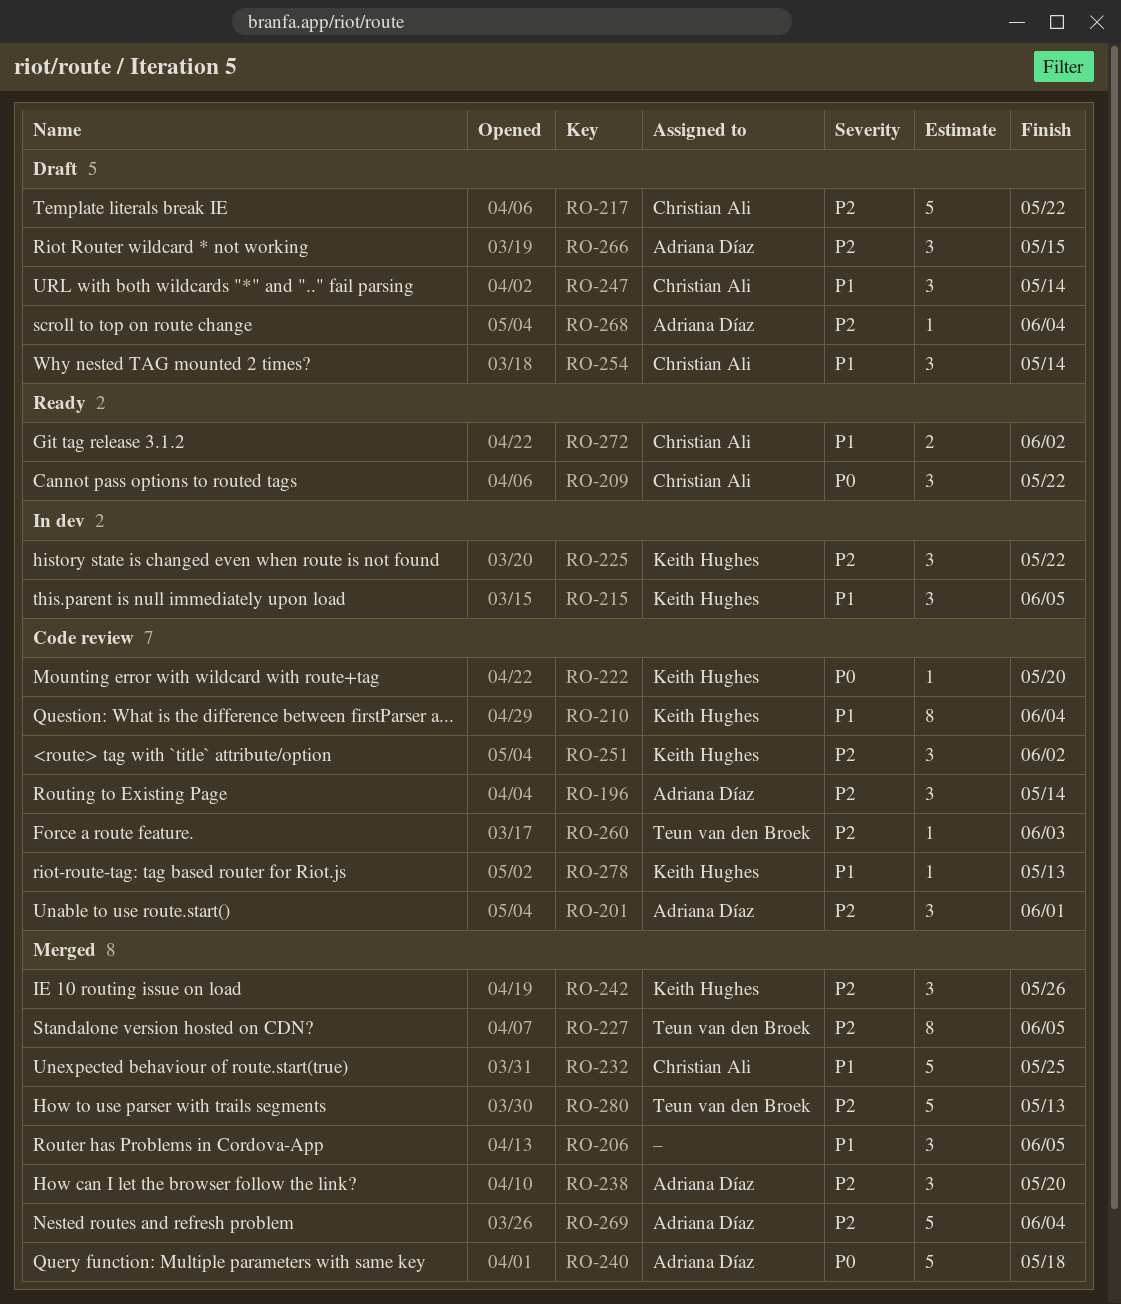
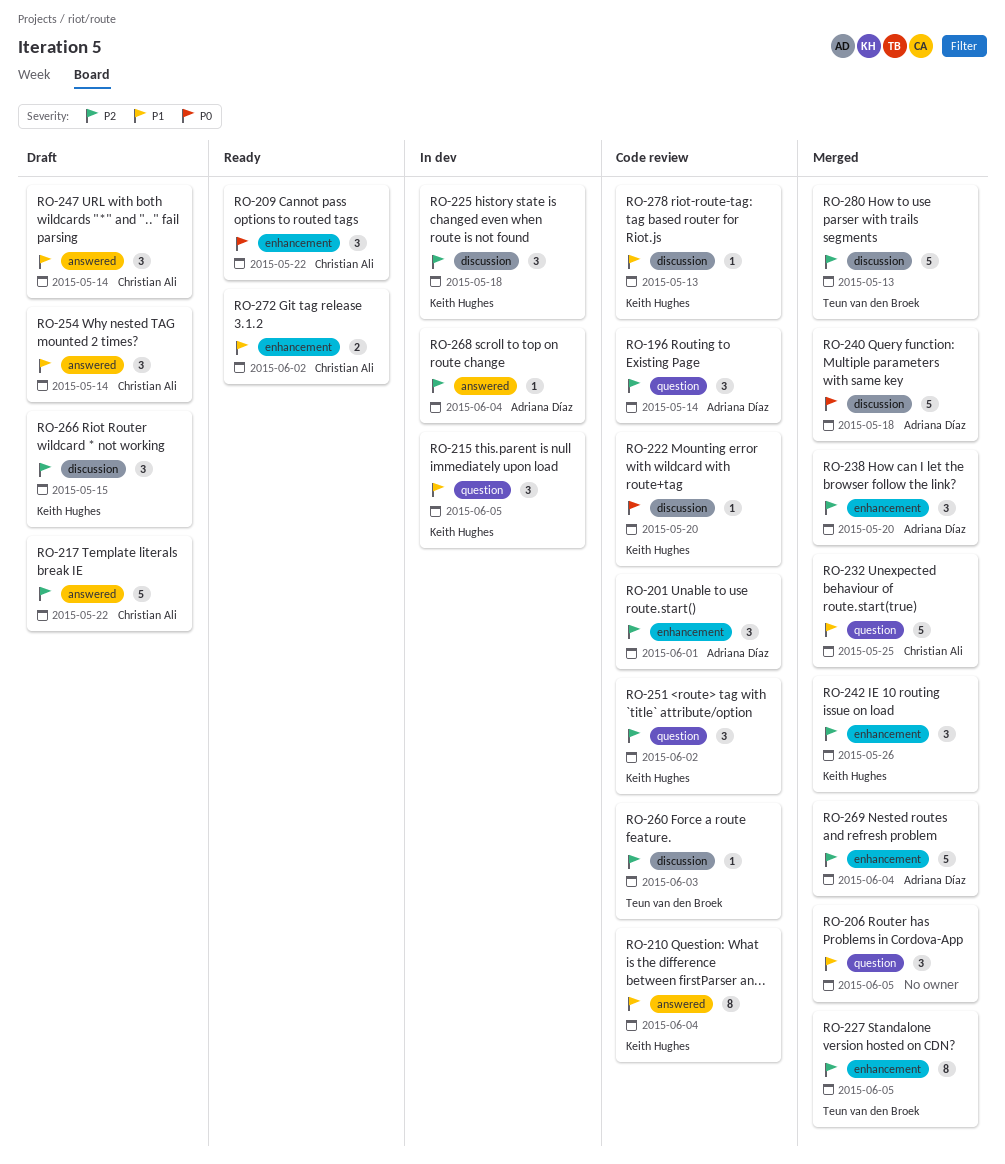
RO-225, due: May 22 -> May 18
RO-266, owner: Adriana Díaz -> Keith Hughes
RO-268, status: Draft -> In dev

